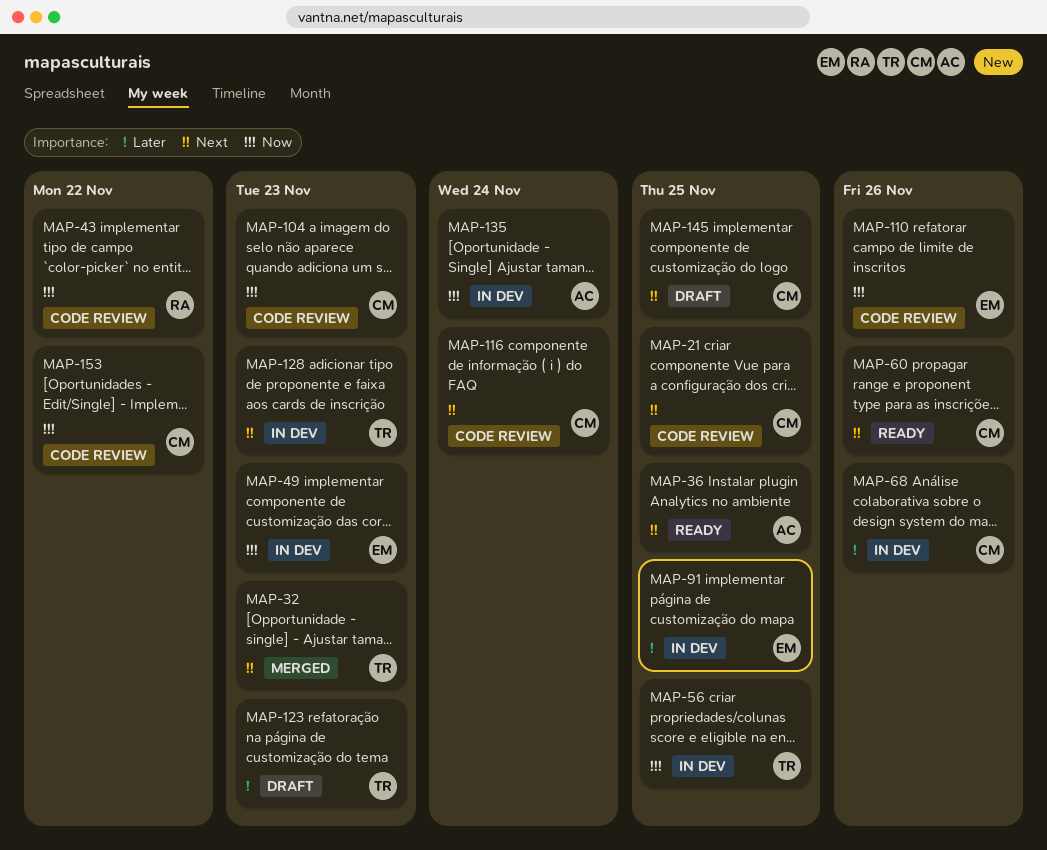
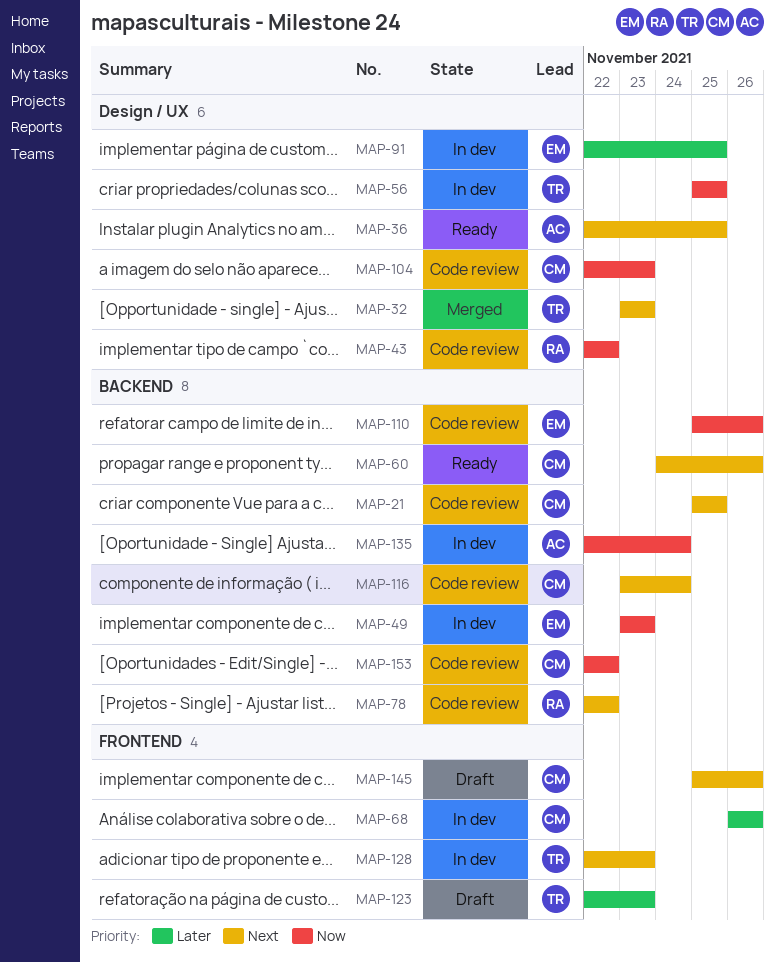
MAP-78: none -> present
MAP-145, due: Nov 25 -> Nov 26

